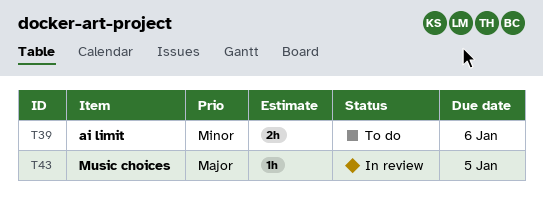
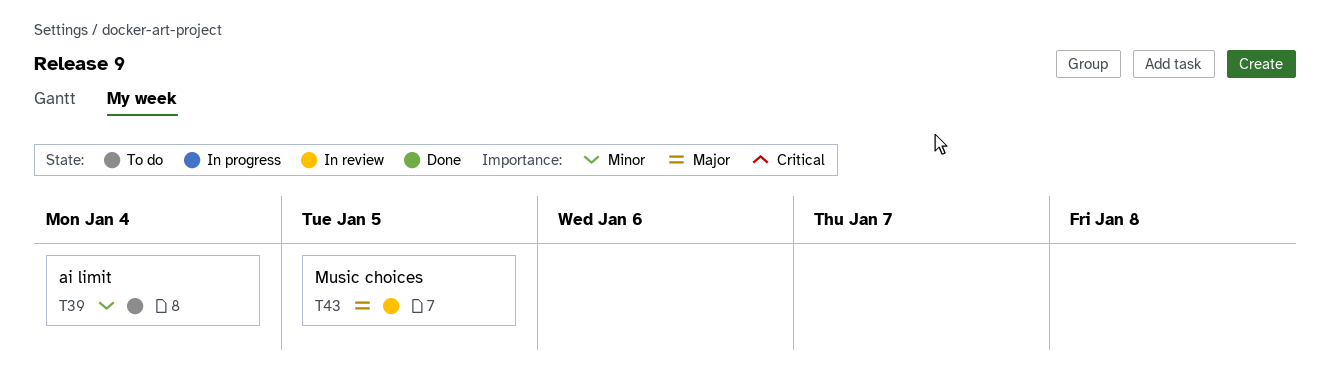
T39, due: Jan 6 -> Jan 4

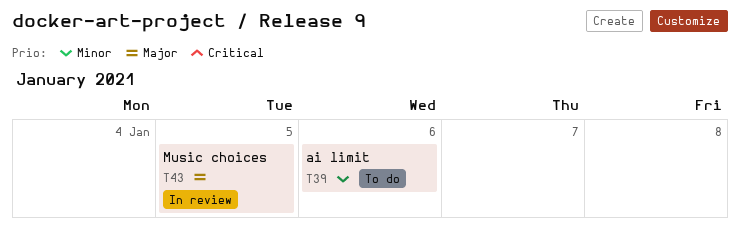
T39, due: Jan 4 -> Jan 6

